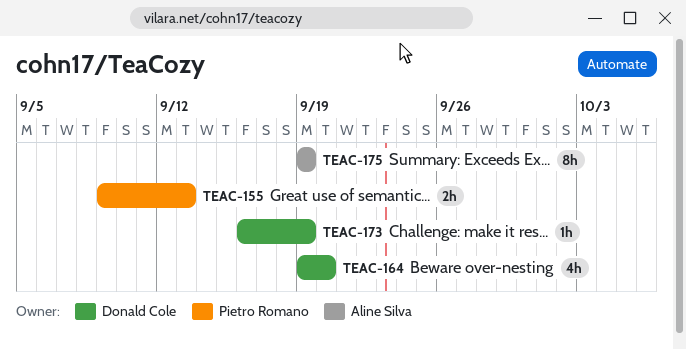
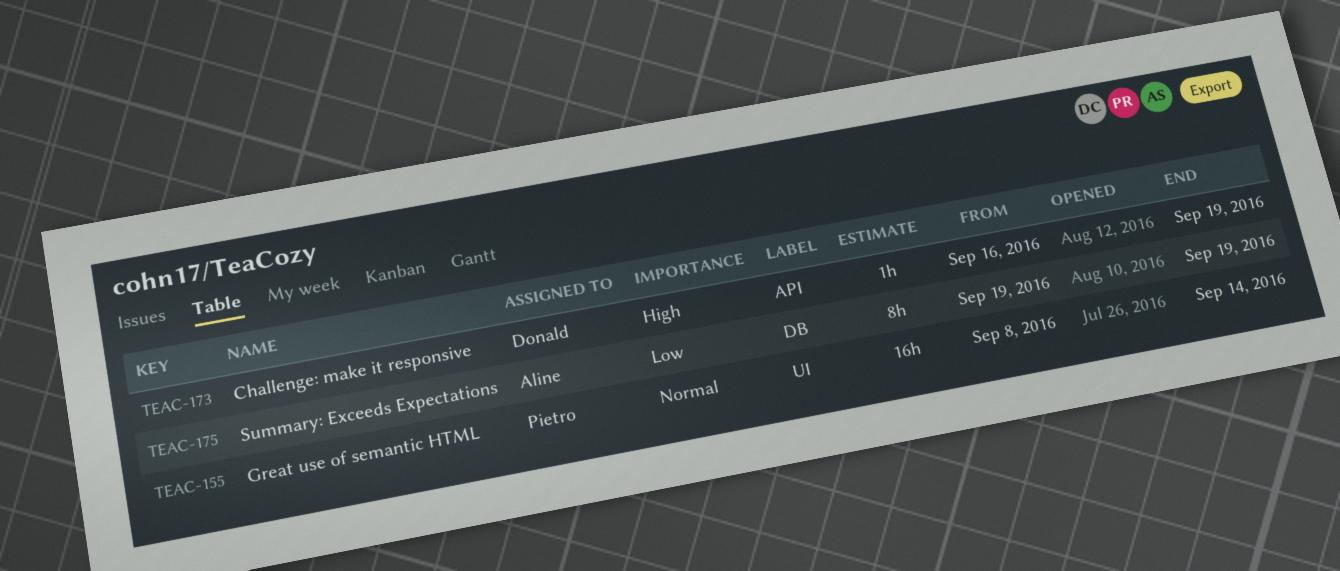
TEAC-155, estimate: 2h -> 16h
TEAC-155, start: Sep 9 -> Sep 8
TEAC-155, due: Sep 13 -> Sep 14
TEAC-164: present -> none

